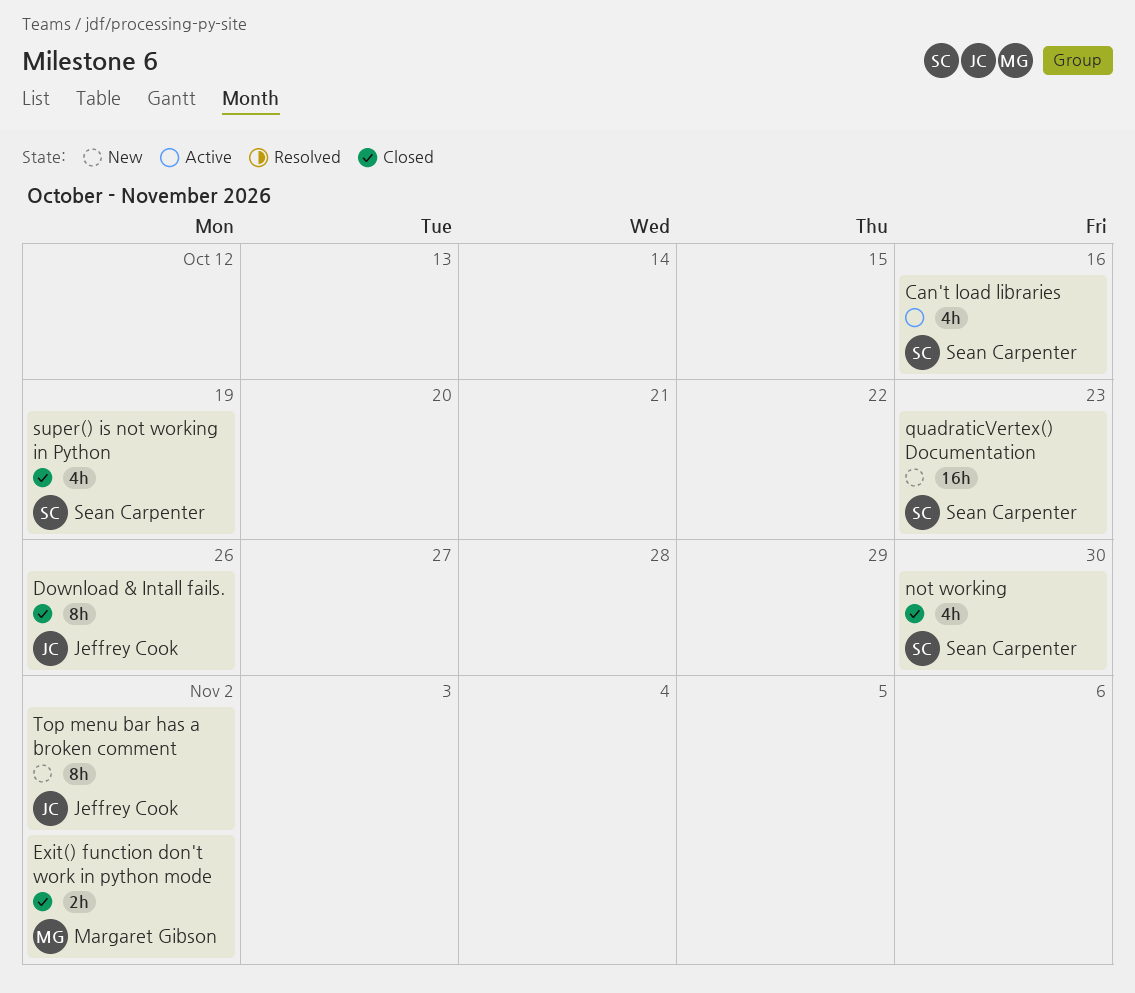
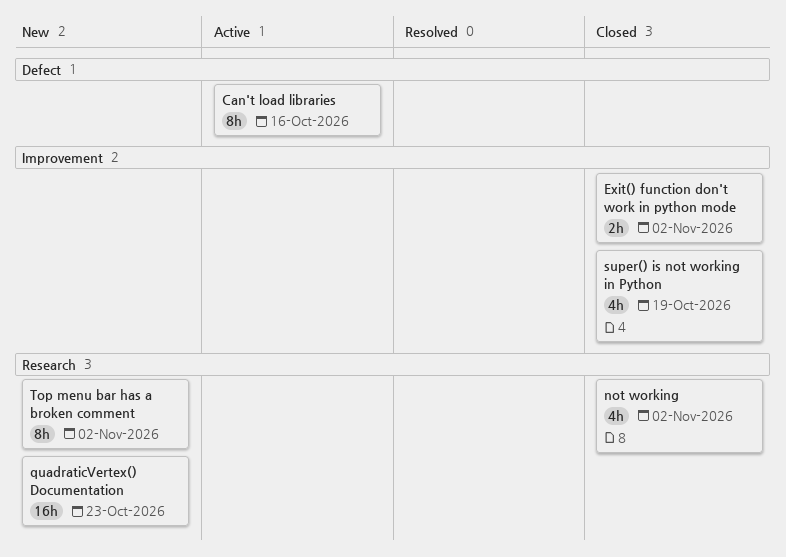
Can't load libraries, estimate: 4h -> 8h
Download & Intall fails.: present -> none
not working, due: Oct 30 -> Nov 2

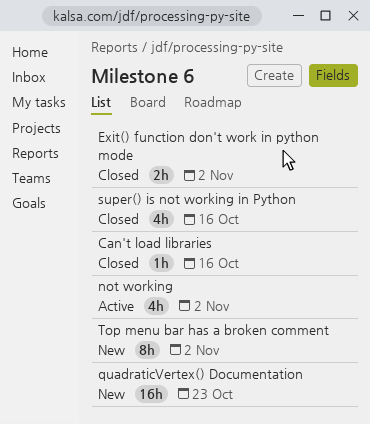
Can't load libraries, status: Active -> Closed
Can't load libraries, estimate: 8h -> 1h
not working, status: Closed -> Active
super() is not working in Python, due: Oct 19 -> Oct 16

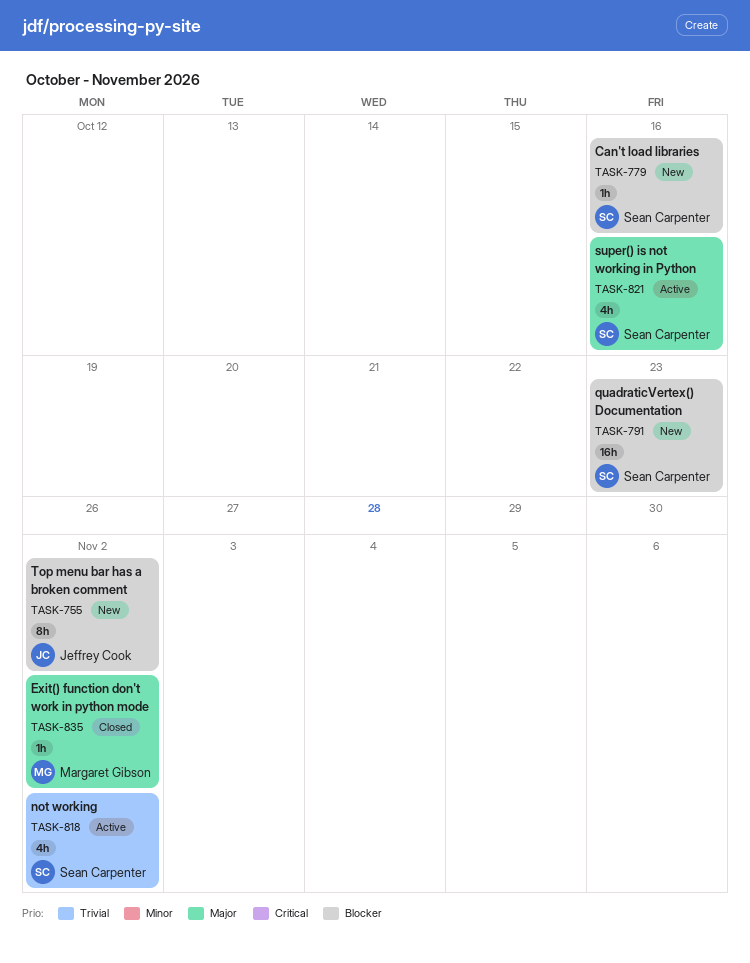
Can't load libraries, status: Closed -> New
Exit() function don't work in python mode, estimate: 2h -> 1h
super() is not working in Python, status: Closed -> Active

